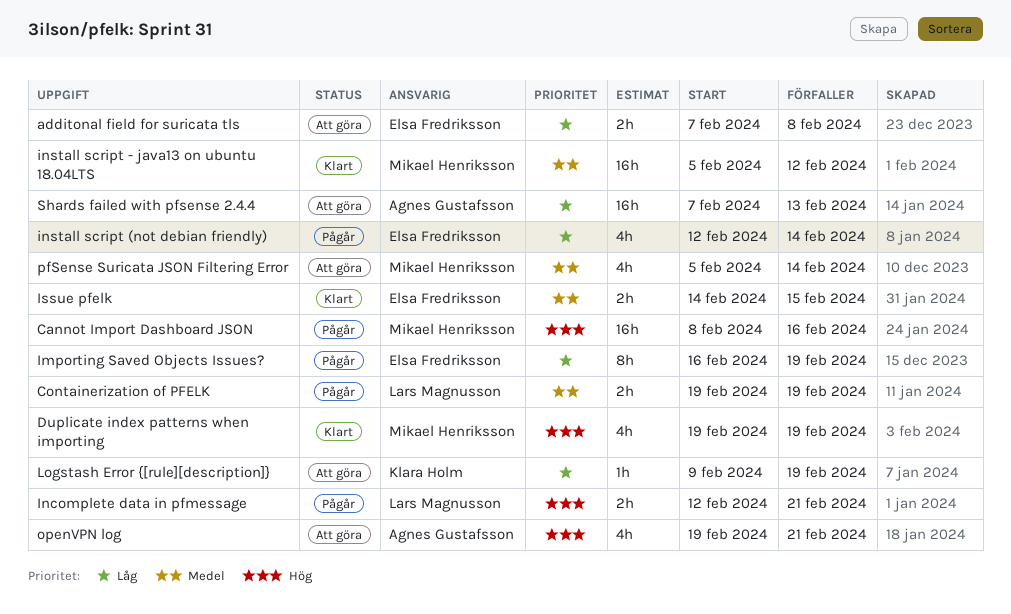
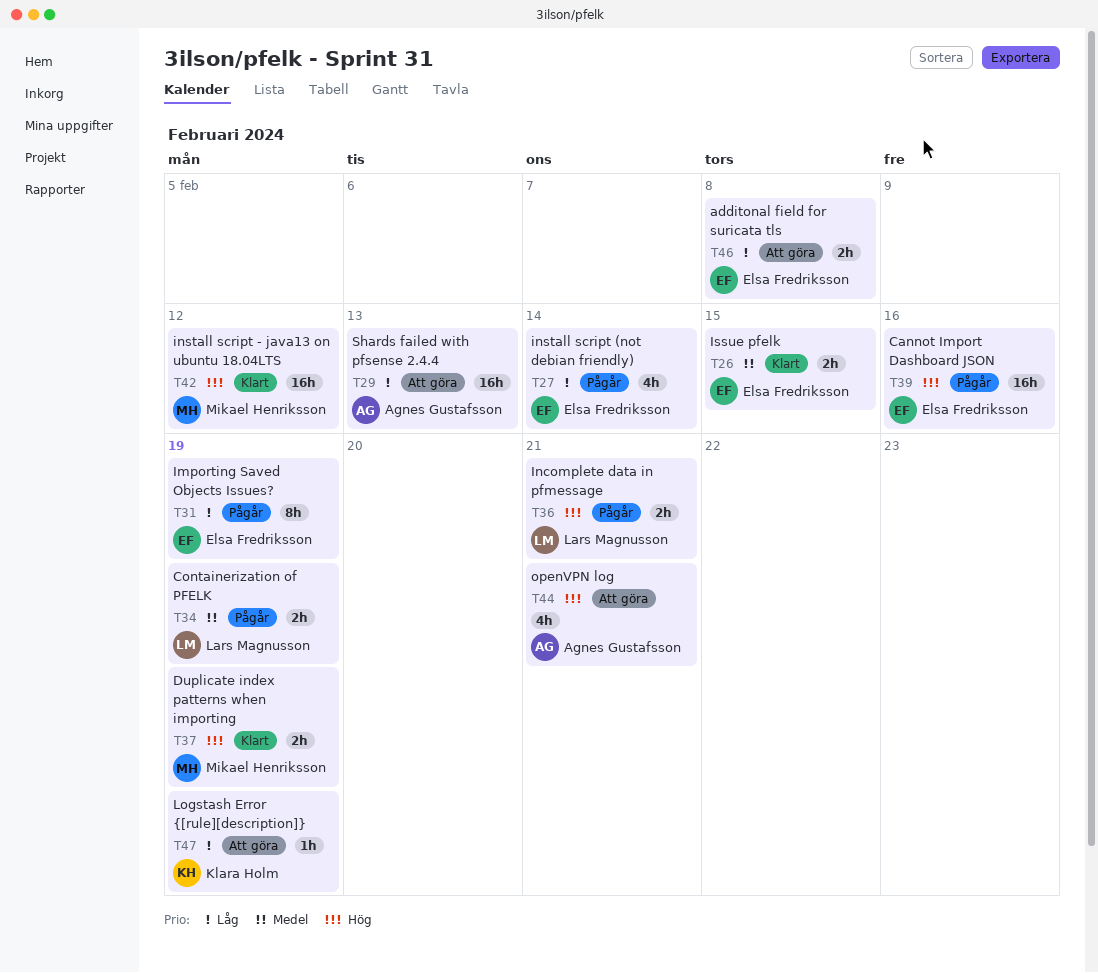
Cannot Import Dashboard JSON, owner: Mikael Henriksson -> Elsa Fredriksson
Duplicate index patterns when importing, estimate: 4h -> 2h
install script - java13 on ubuntu 18.04LTS, priority: Medel -> Hög
pfSense Suricata JSON Filtering Error: present -> none

